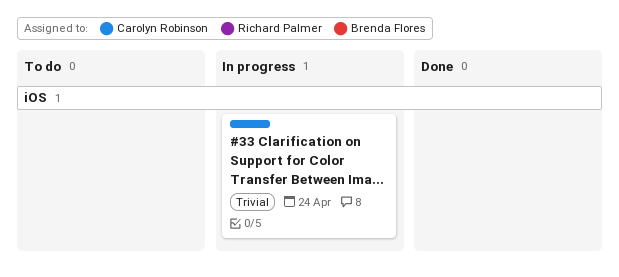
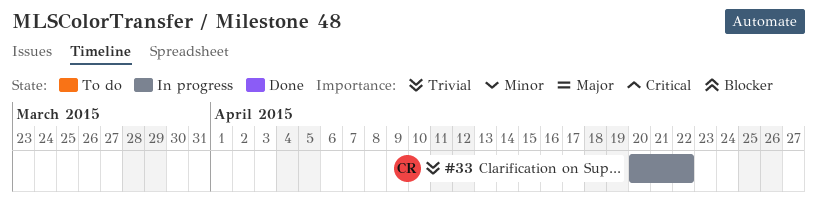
#33, due: Apr 24 -> Apr 22

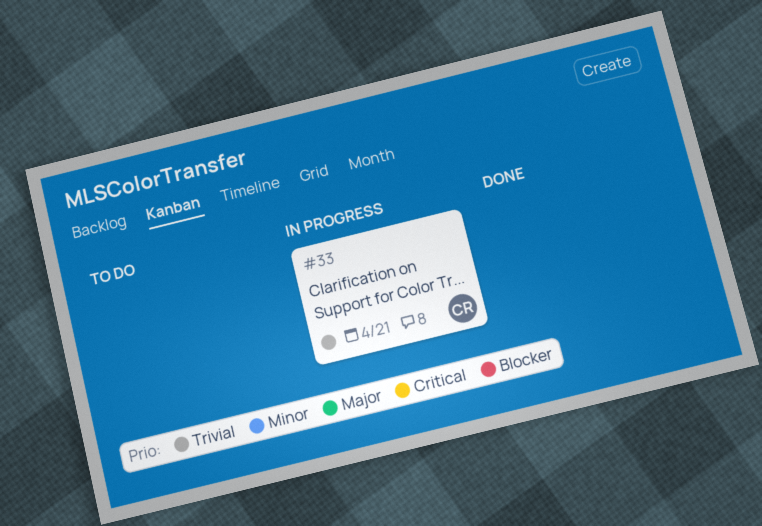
#33, due: Apr 22 -> Apr 21

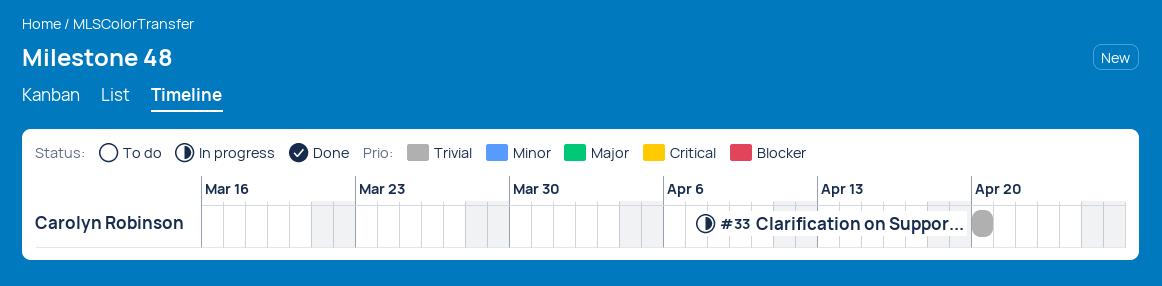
#33, due: Apr 21 -> Apr 20

